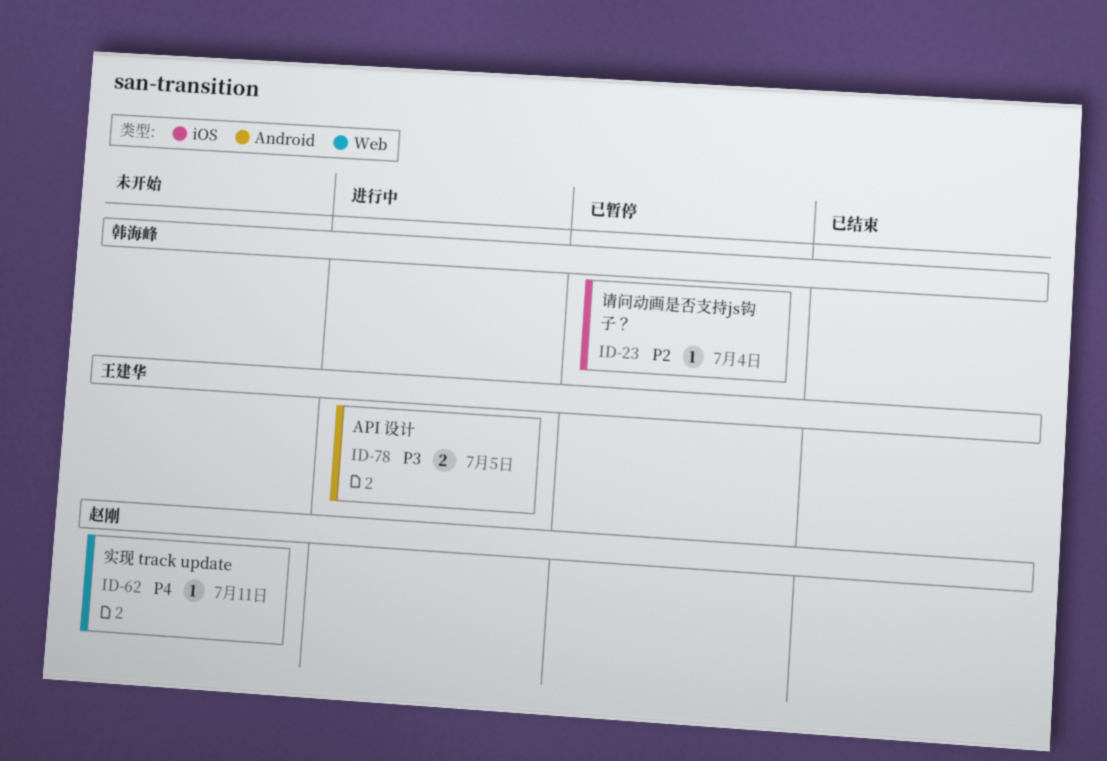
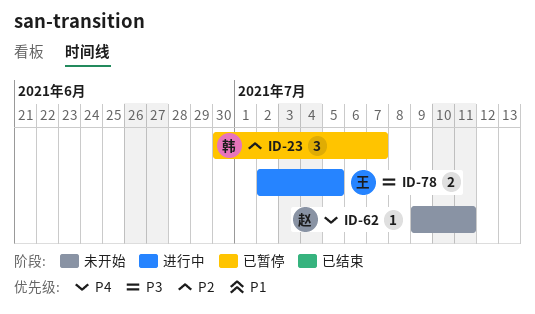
ID-23, estimate: 1 -> 3
ID-23, due: Jul 4 -> Jul 7

